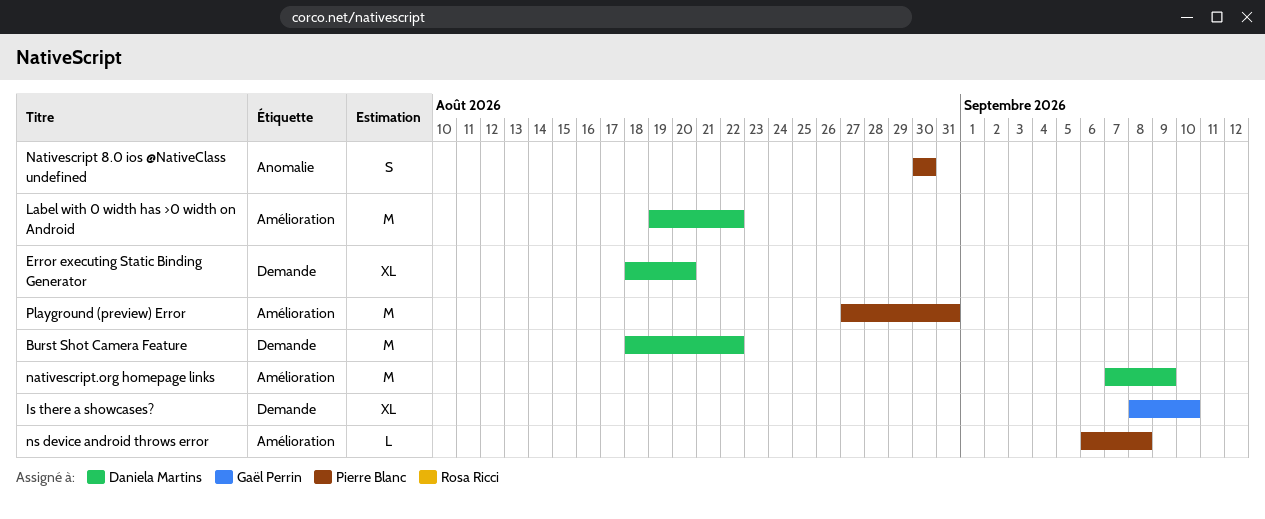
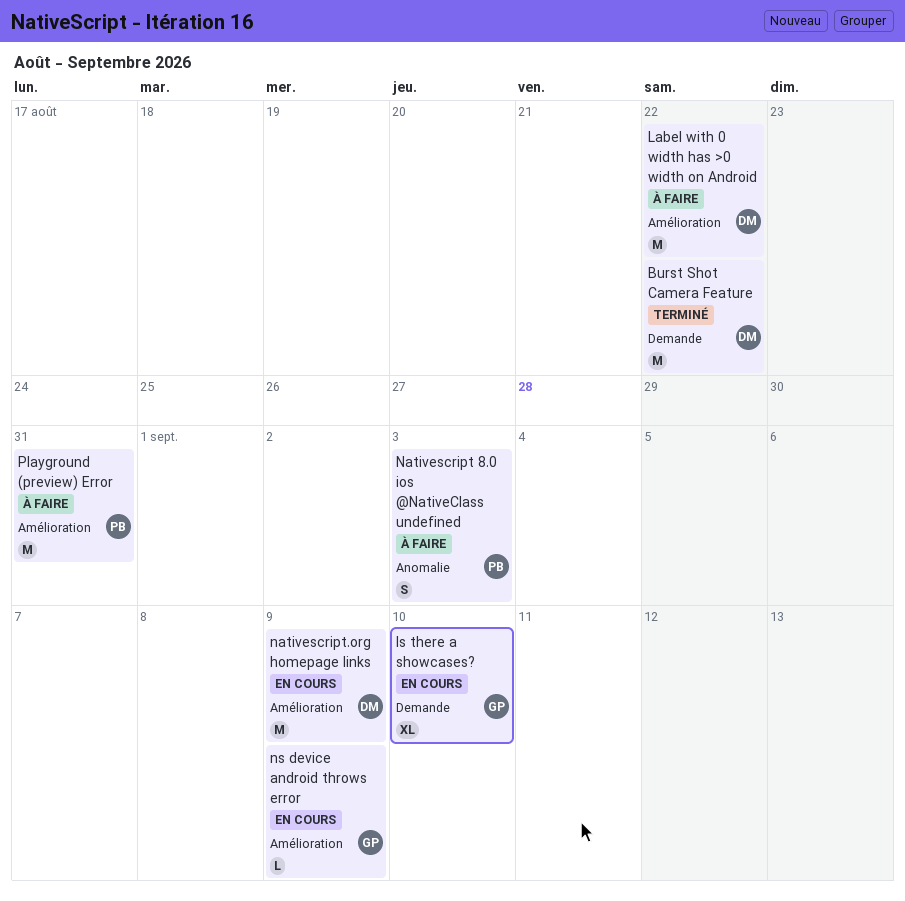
Error executing Static Binding Generator: present -> none
Nativescript 8.0 ios @NativeClass undefined, due: Aug 30 -> Sep 3
ns device android throws error, owner: Pierre Blanc -> Gaël Perrin
ns device android throws error, due: Sep 8 -> Sep 9

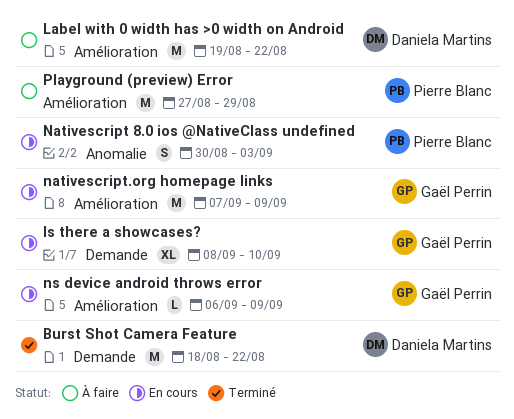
Nativescript 8.0 ios @NativeClass undefined, status: À faire -> En cours
nativescript.org homepage links, owner: Daniela Martins -> Gaël Perrin
Playground (preview) Error, due: Aug 31 -> Aug 29

